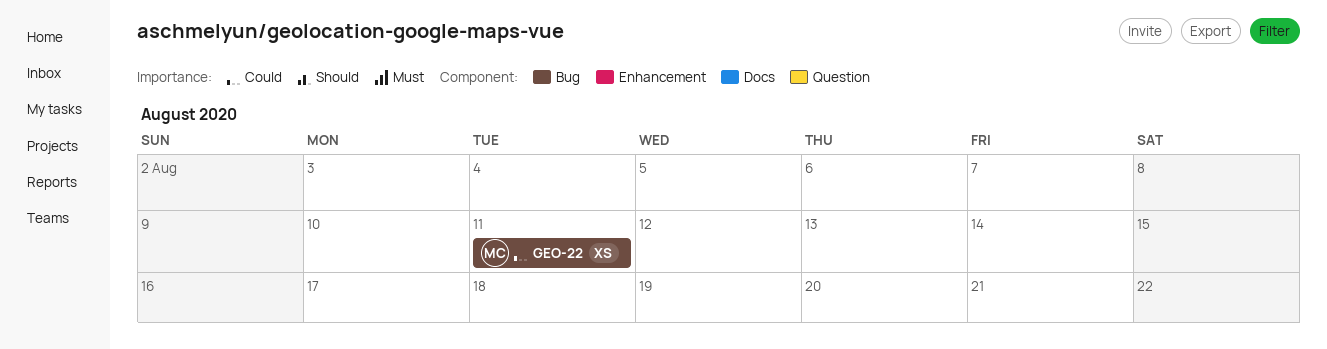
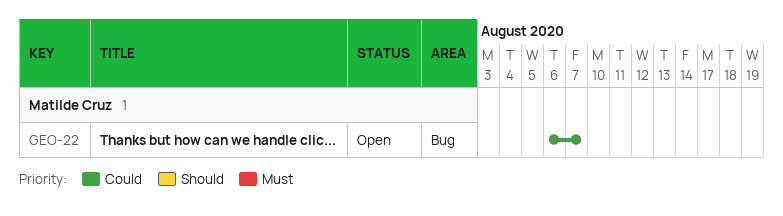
GEO-22, start: Aug 11 -> Aug 6
GEO-22, due: Aug 11 -> Aug 7

